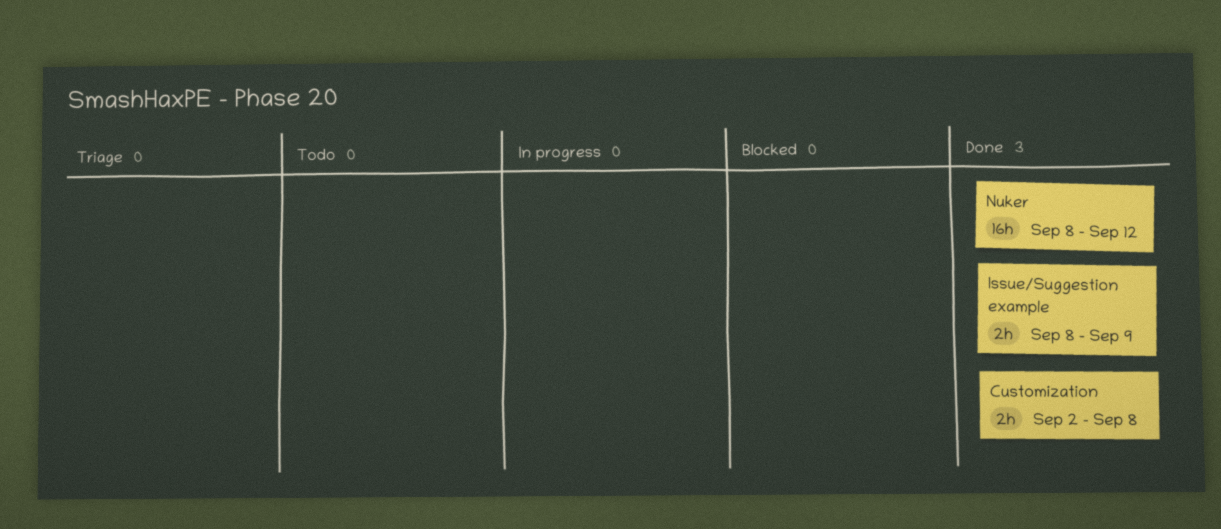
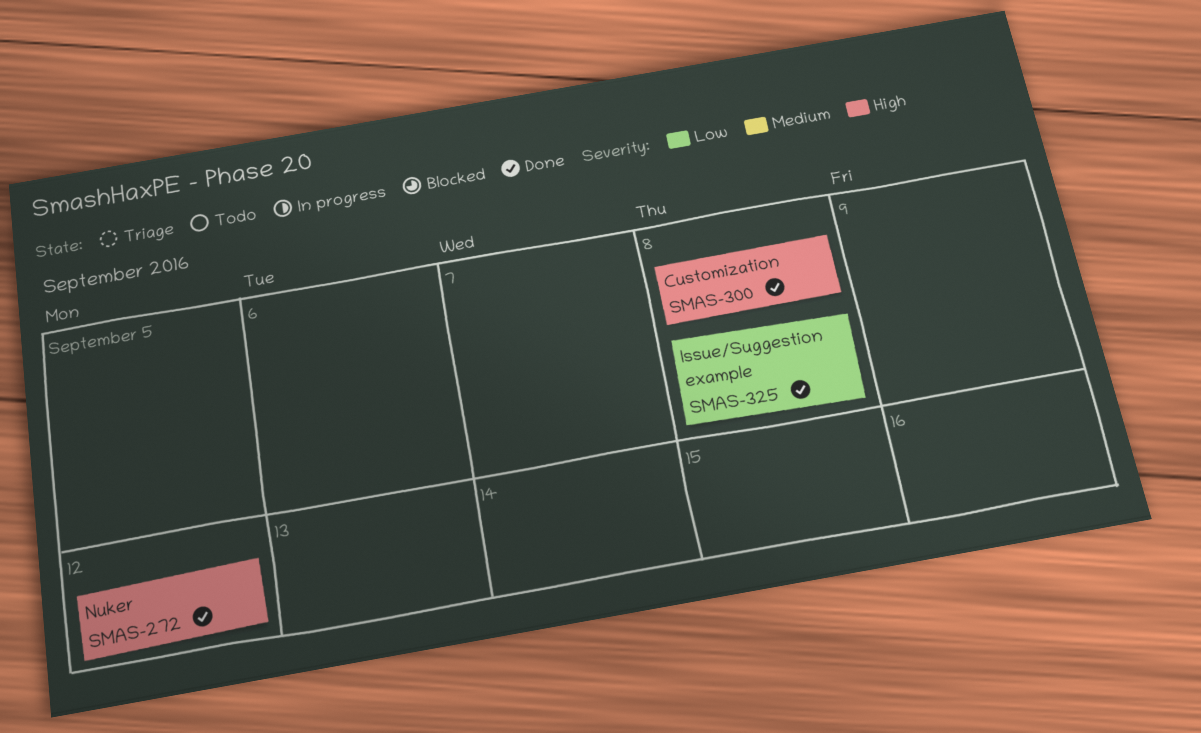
Issue/Suggestion example, due: Sep 9 -> Sep 8

